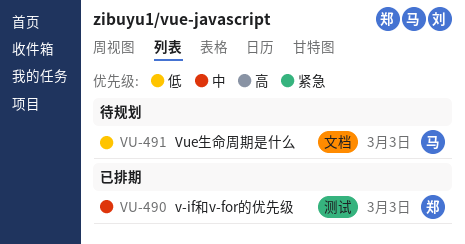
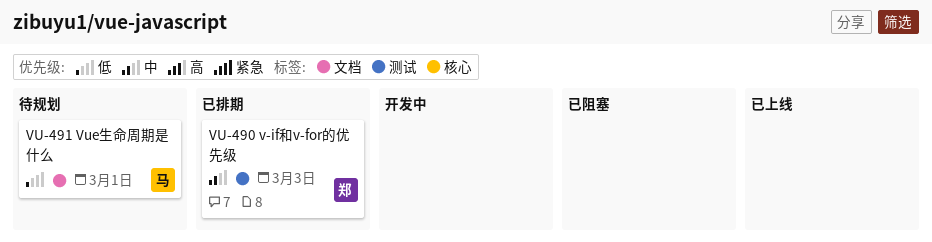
VU-491, due: Mar 3 -> Mar 1

